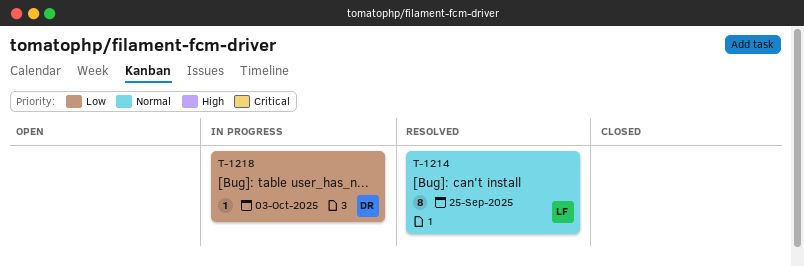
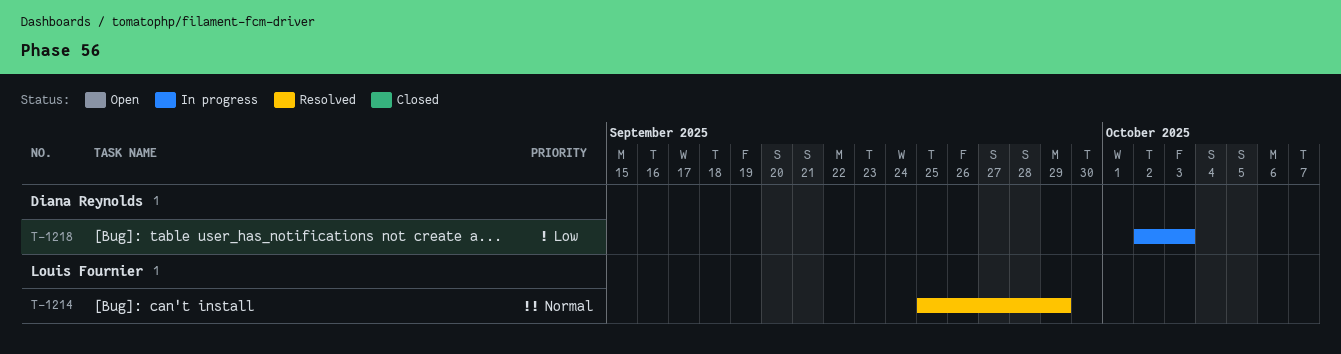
T-1214, due: Sep 25 -> Sep 29

